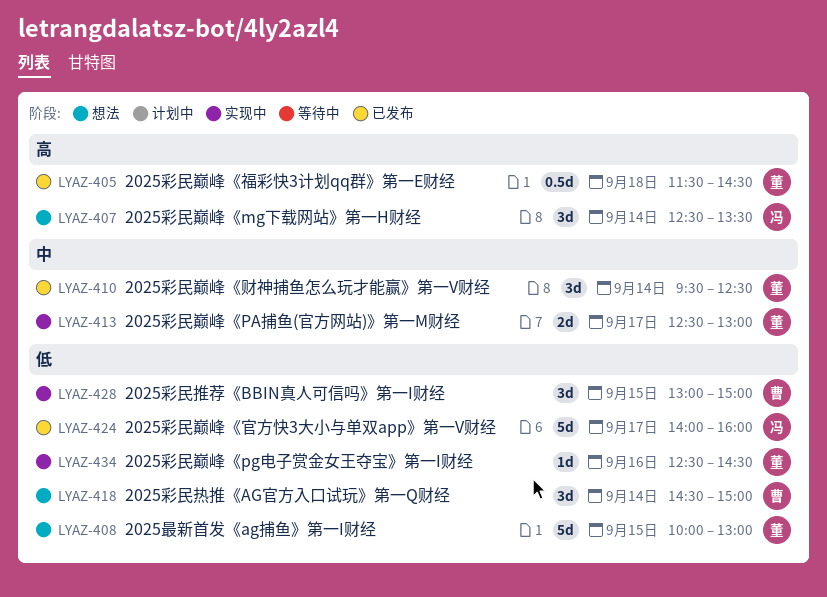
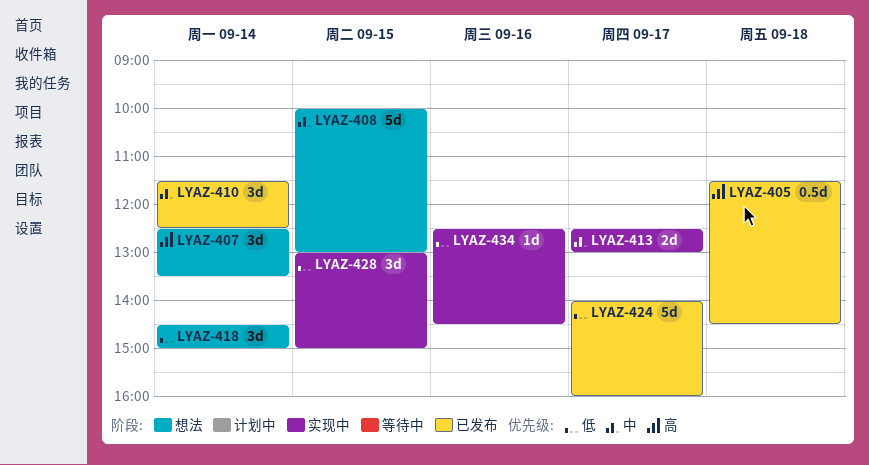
LYAZ-408, priority: 低 -> 中
LYAZ-410, begins: 09:30 -> 11:30

